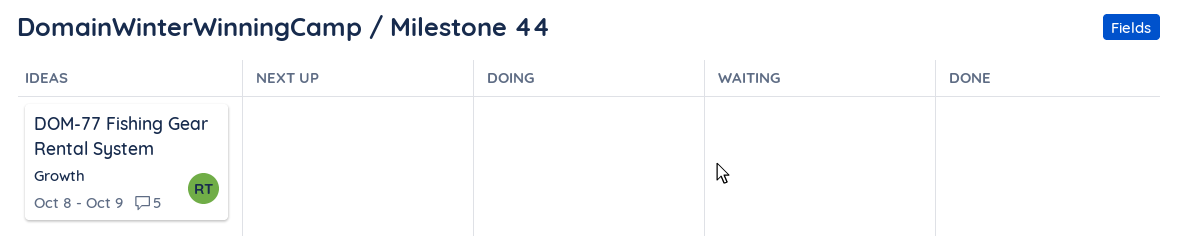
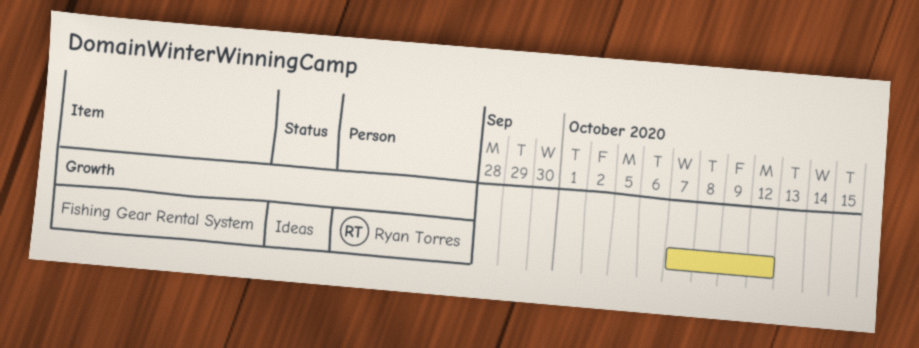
Fishing Gear Rental System, start: Oct 8 -> Oct 7
Fishing Gear Rental System, due: Oct 9 -> Oct 12

